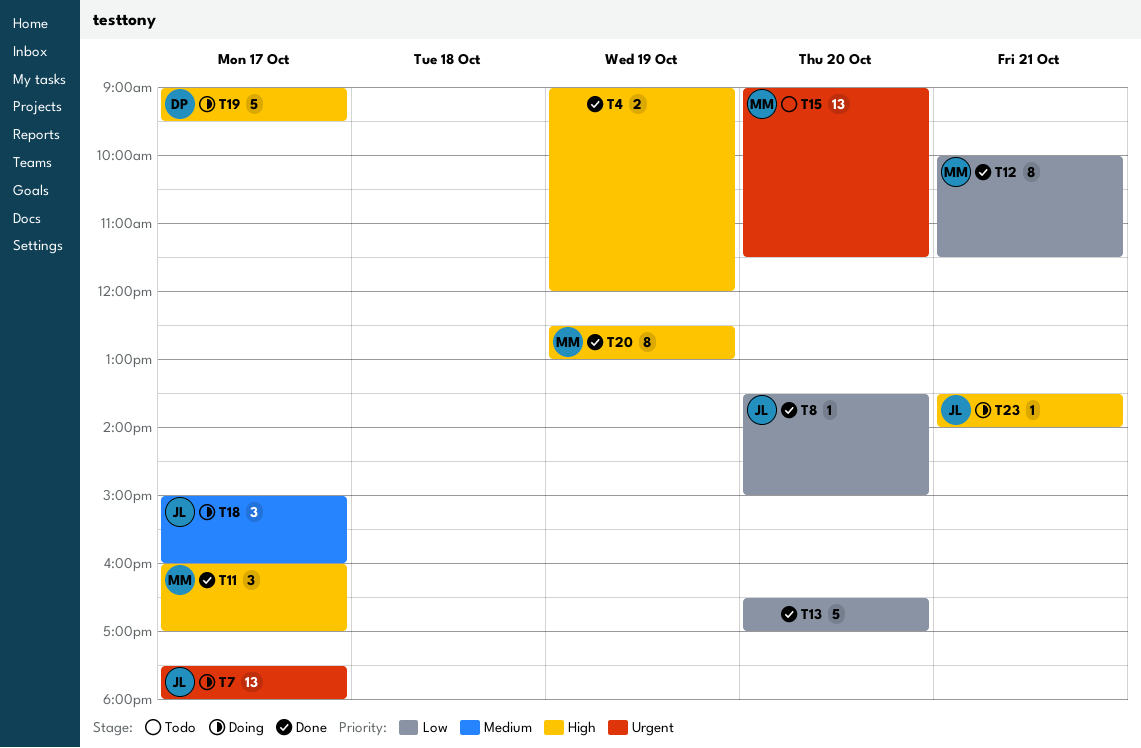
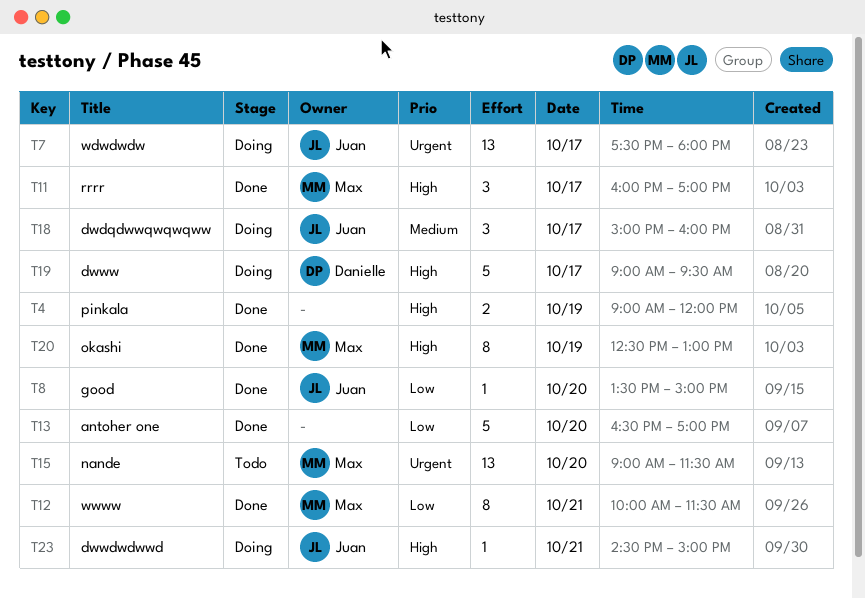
T23, begins: 13:30 -> 14:30
T23, ends: 14:00 -> 15:00

